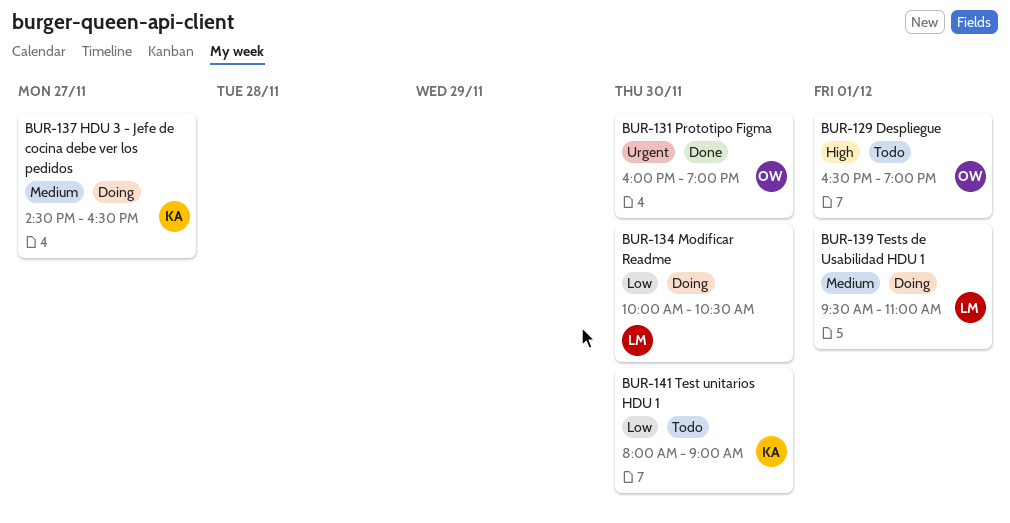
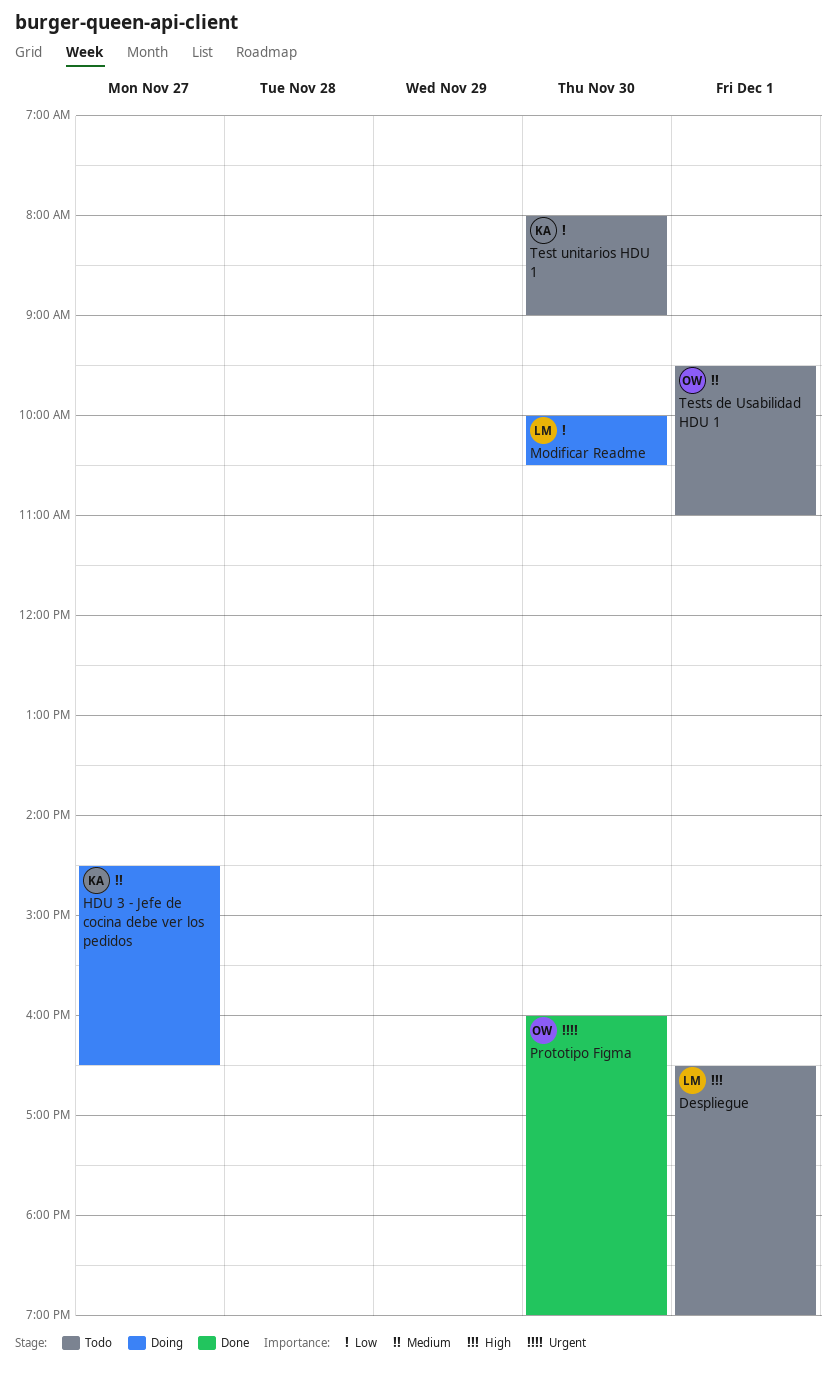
Despliegue, owner: OW -> LM
Tests de Usabilidad HDU 1, status: Doing -> Todo
Tests de Usabilidad HDU 1, owner: LM -> OW

